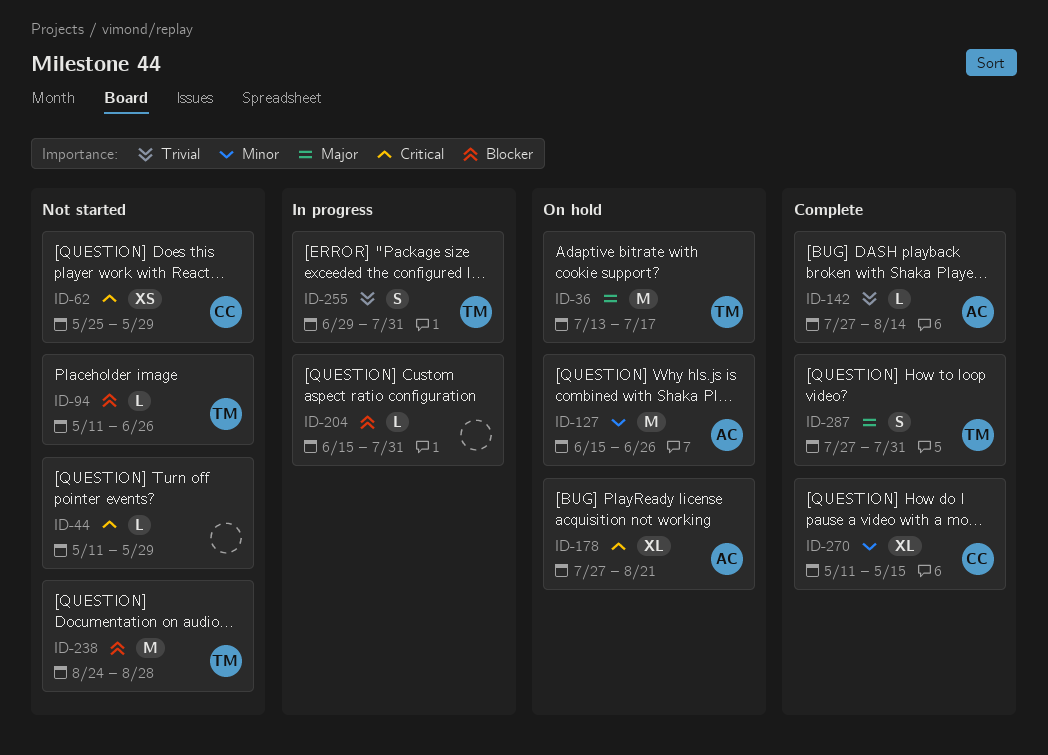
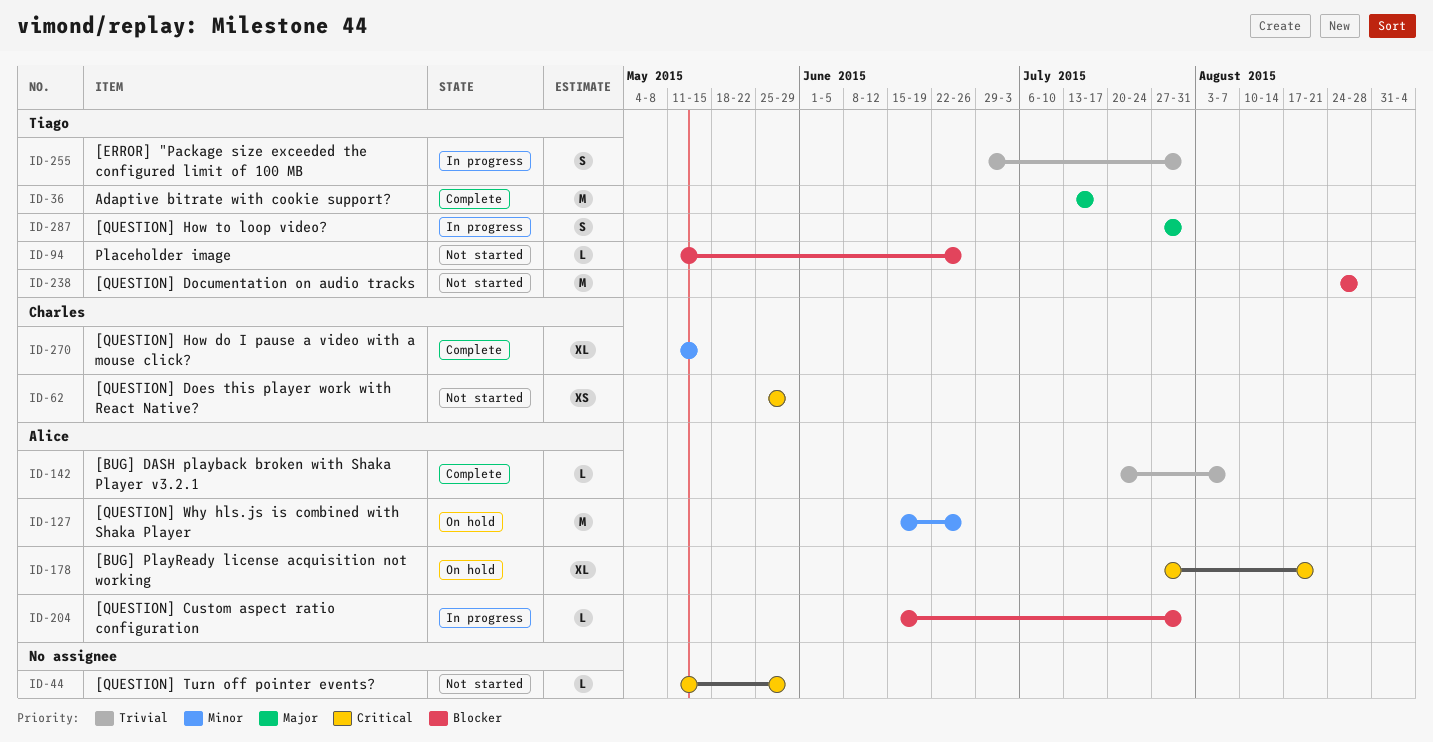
ID-36, status: On hold -> Complete
ID-142, start: Jul 27 -> Jul 20
ID-142, due: Aug 14 -> Aug 7
ID-204, owner: none -> Alice
ID-287, status: Complete -> In progress

